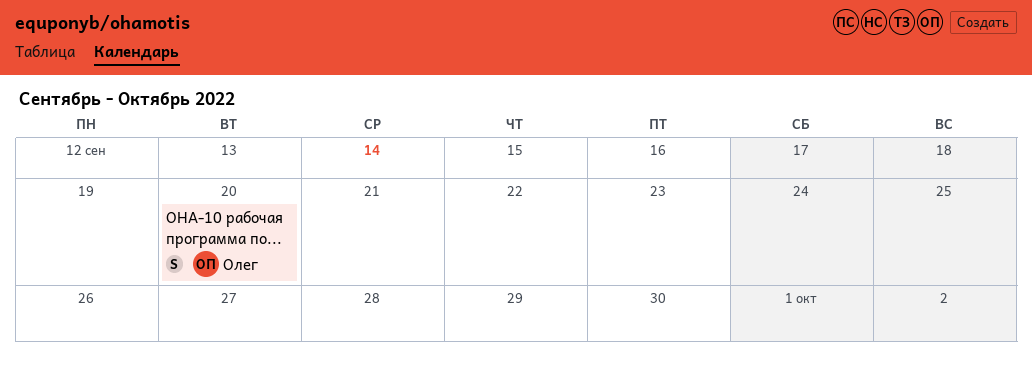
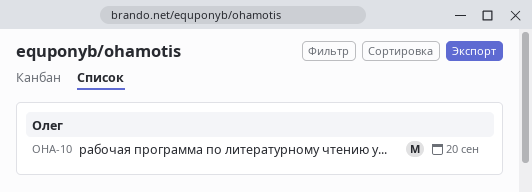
OHA-10, estimate: S -> M

